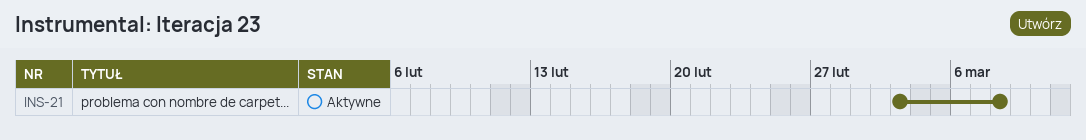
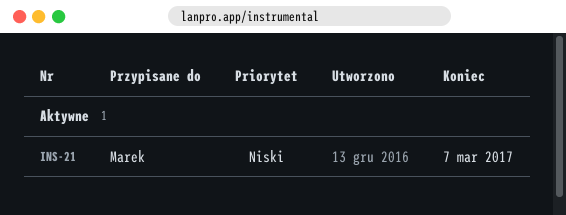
INS-21, due: Mar 8 -> Mar 7

